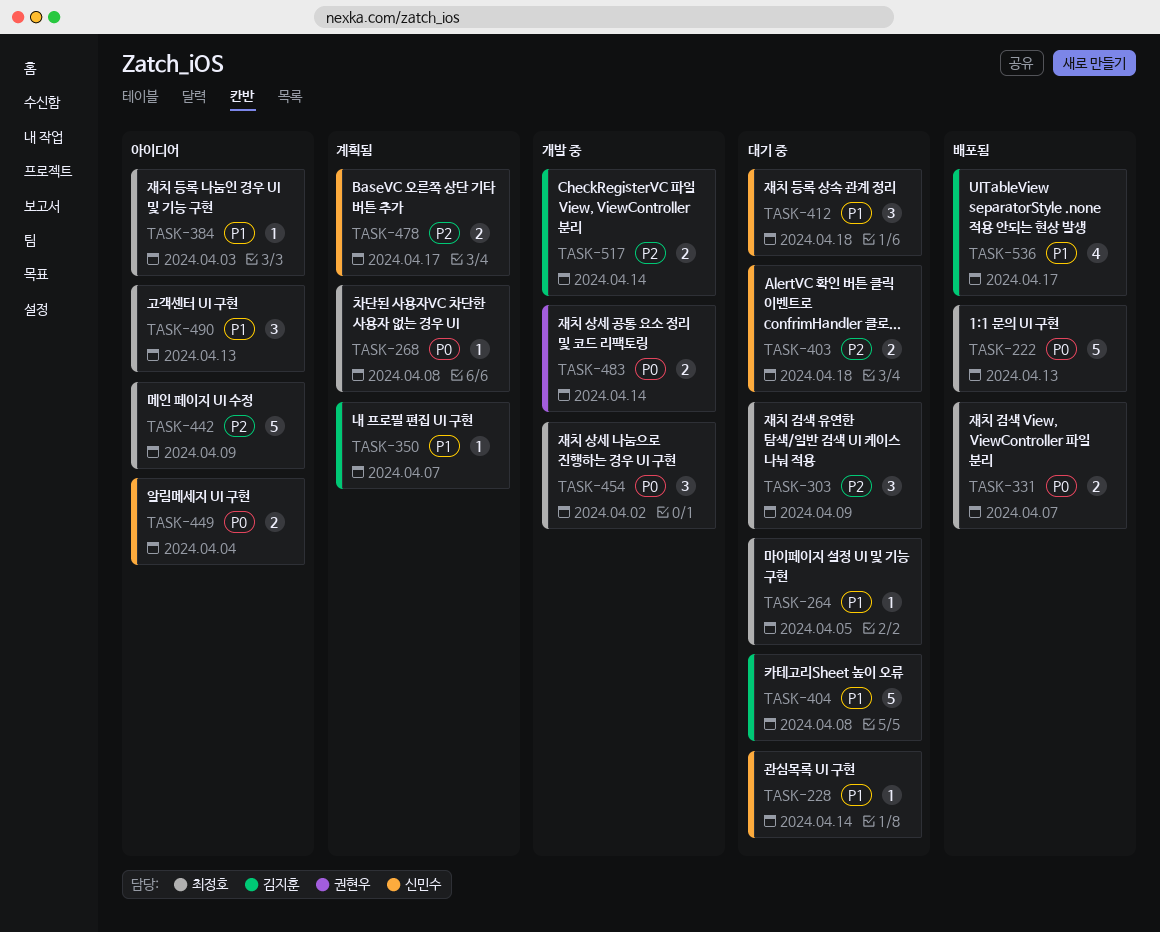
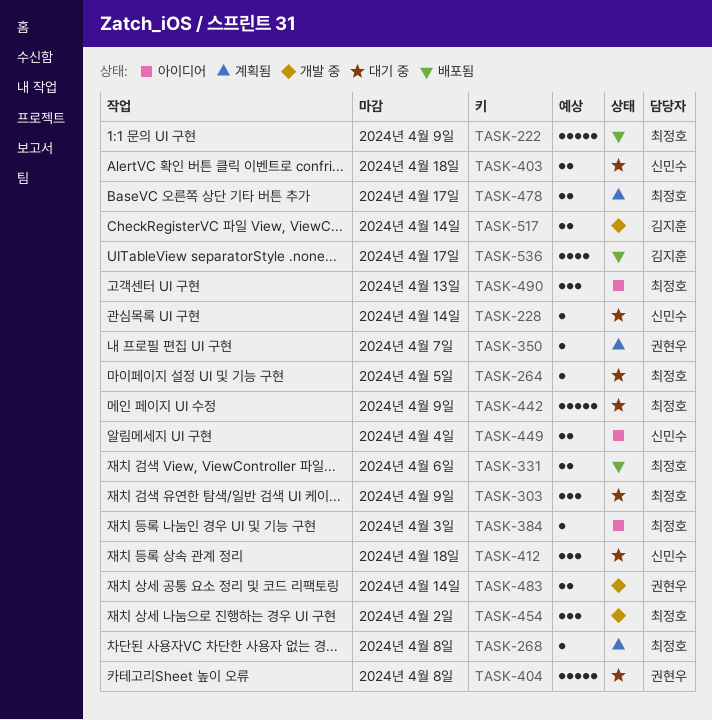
TASK-222, due: Apr 13 -> Apr 9
TASK-331, due: Apr 7 -> Apr 6
TASK-350, owner: 김지훈 -> 권현우
TASK-404, owner: 김지훈 -> 권현우
TASK-442, status: 아이디어 -> 대기 중
TASK-478, owner: 신민수 -> 최정호

